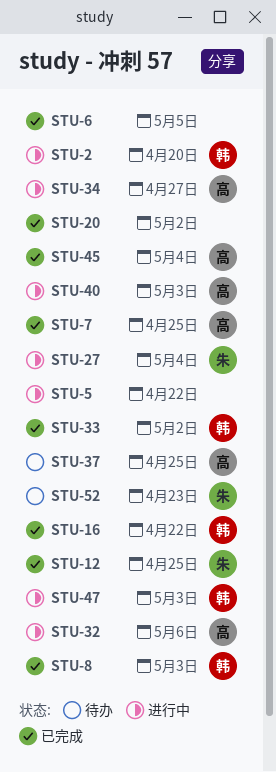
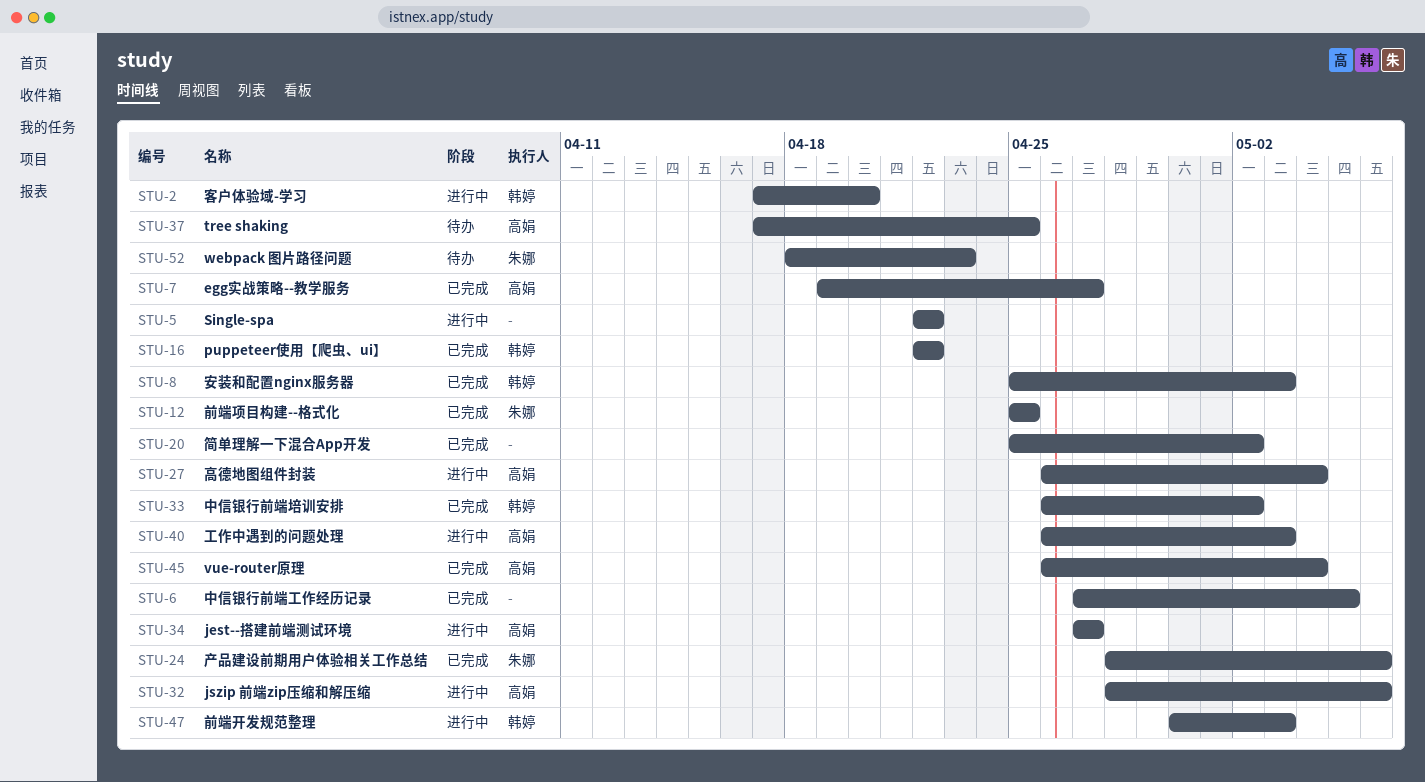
STU-7, due: Apr 25 -> Apr 27
STU-24: none -> present
STU-27, owner: 朱娜 -> 高娟

